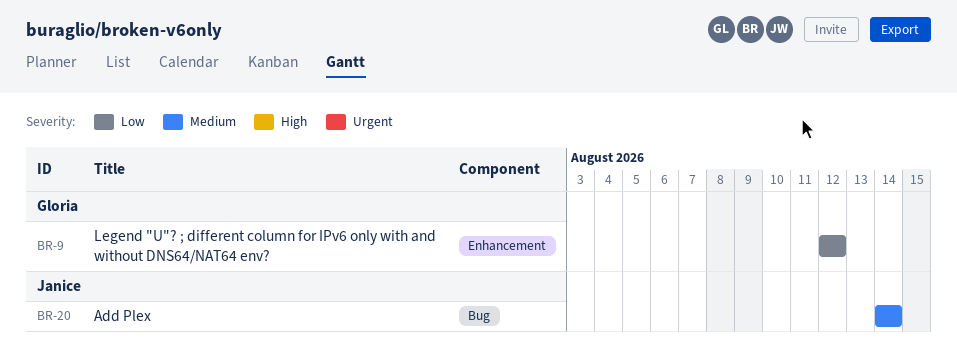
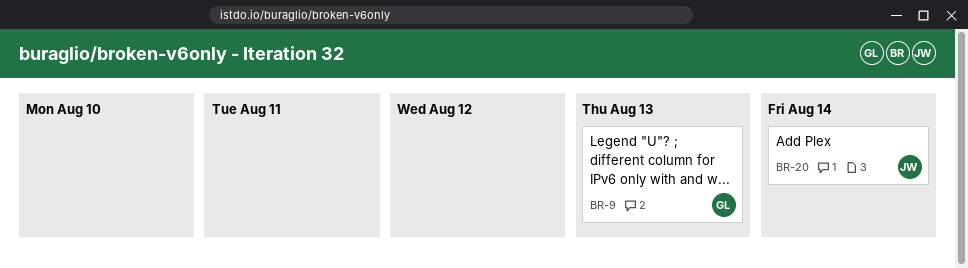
BR-9, due: Aug 12 -> Aug 13

